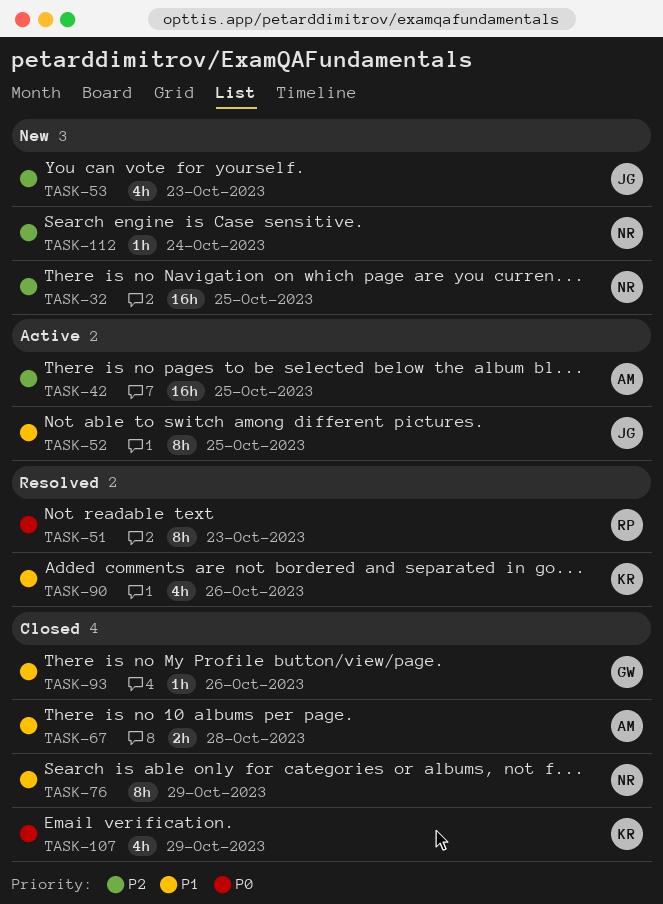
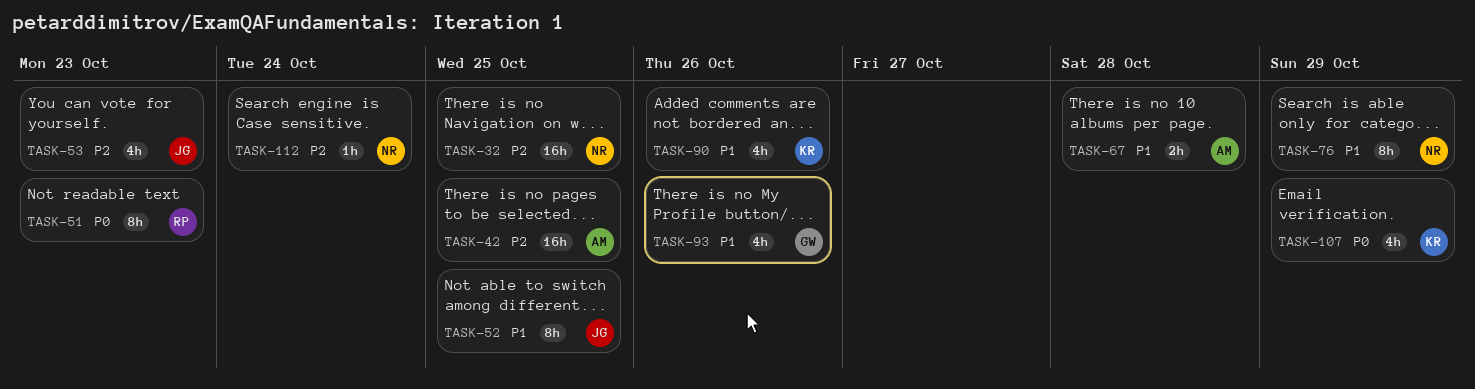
TASK-93, estimate: 1h -> 4h

